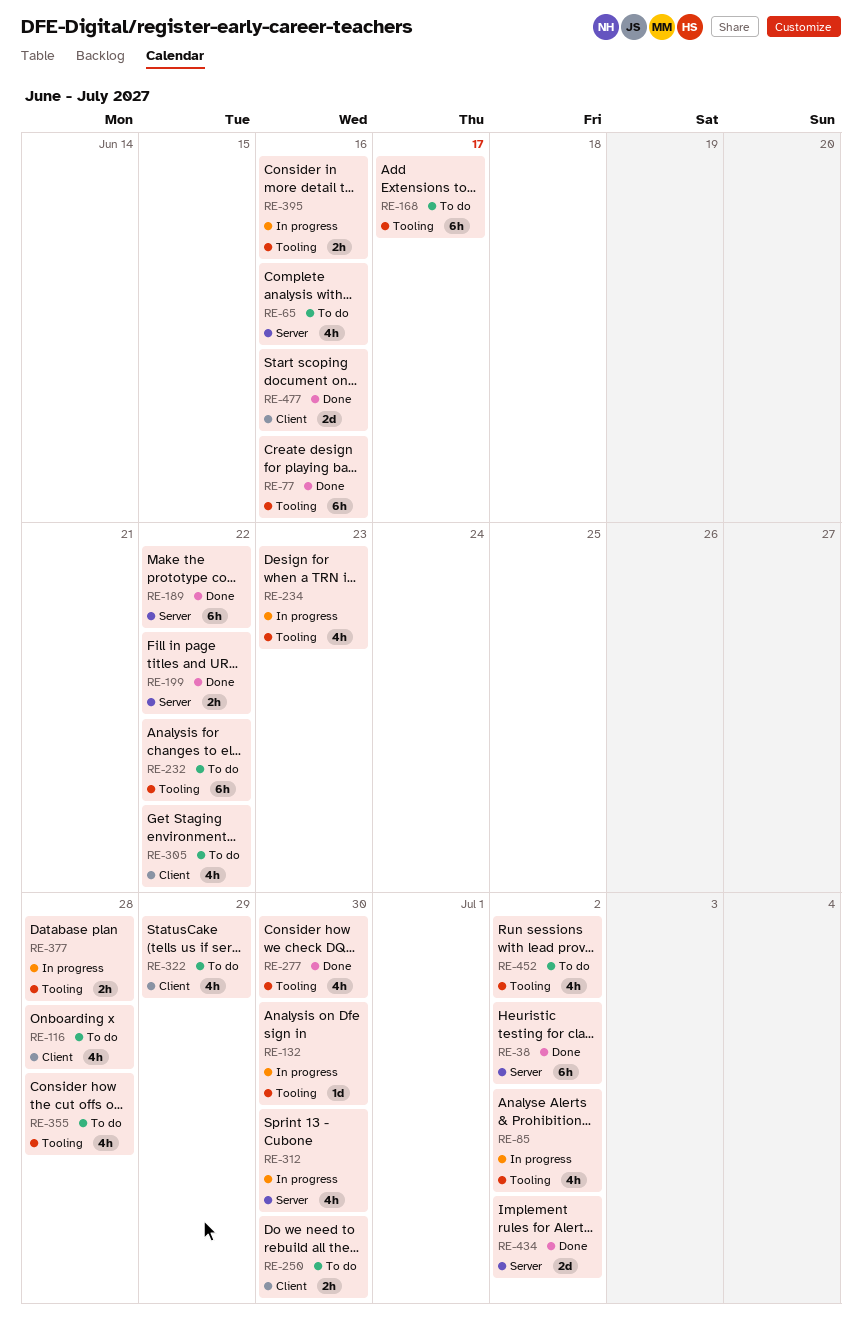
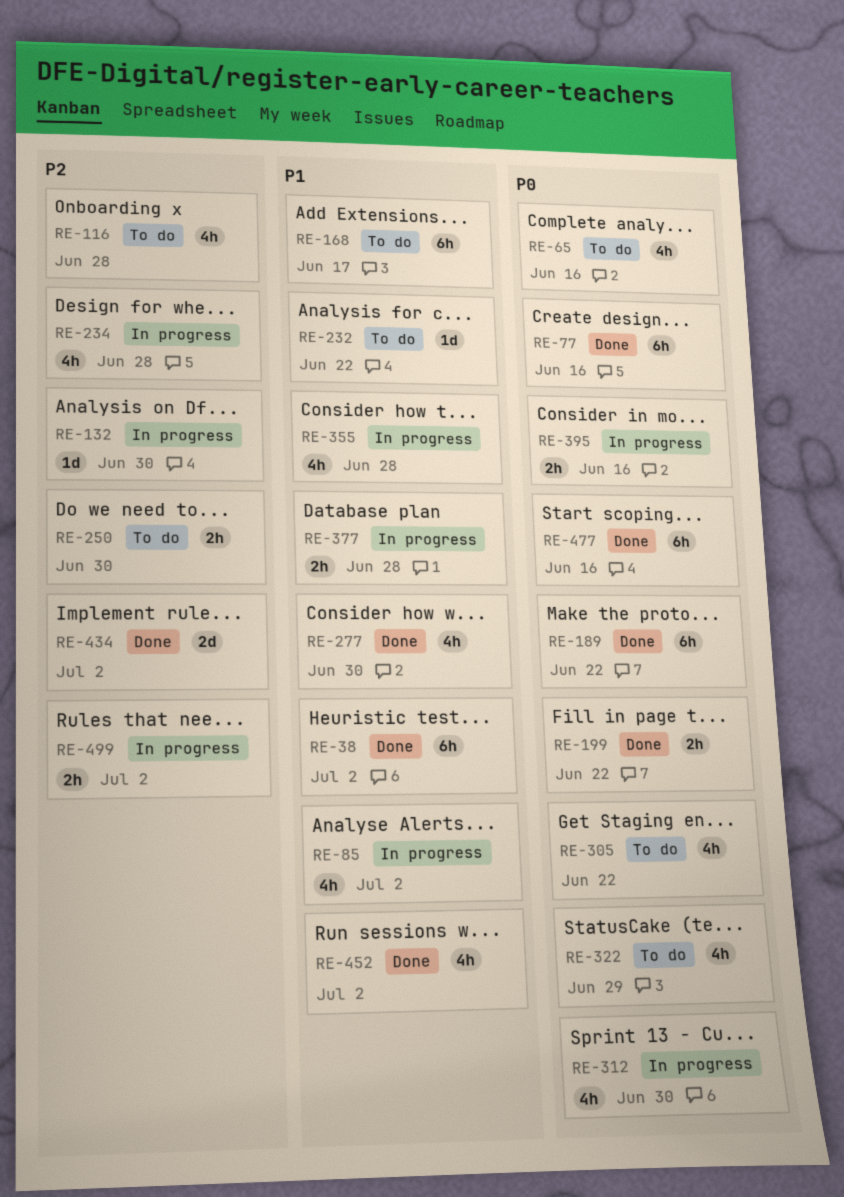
RE-232, estimate: 6h -> 1d
RE-234, due: Jun 23 -> Jun 28
RE-355, status: To do -> In progress
RE-452, status: To do -> Done
RE-477, estimate: 2d -> 6h
RE-499: none -> present

